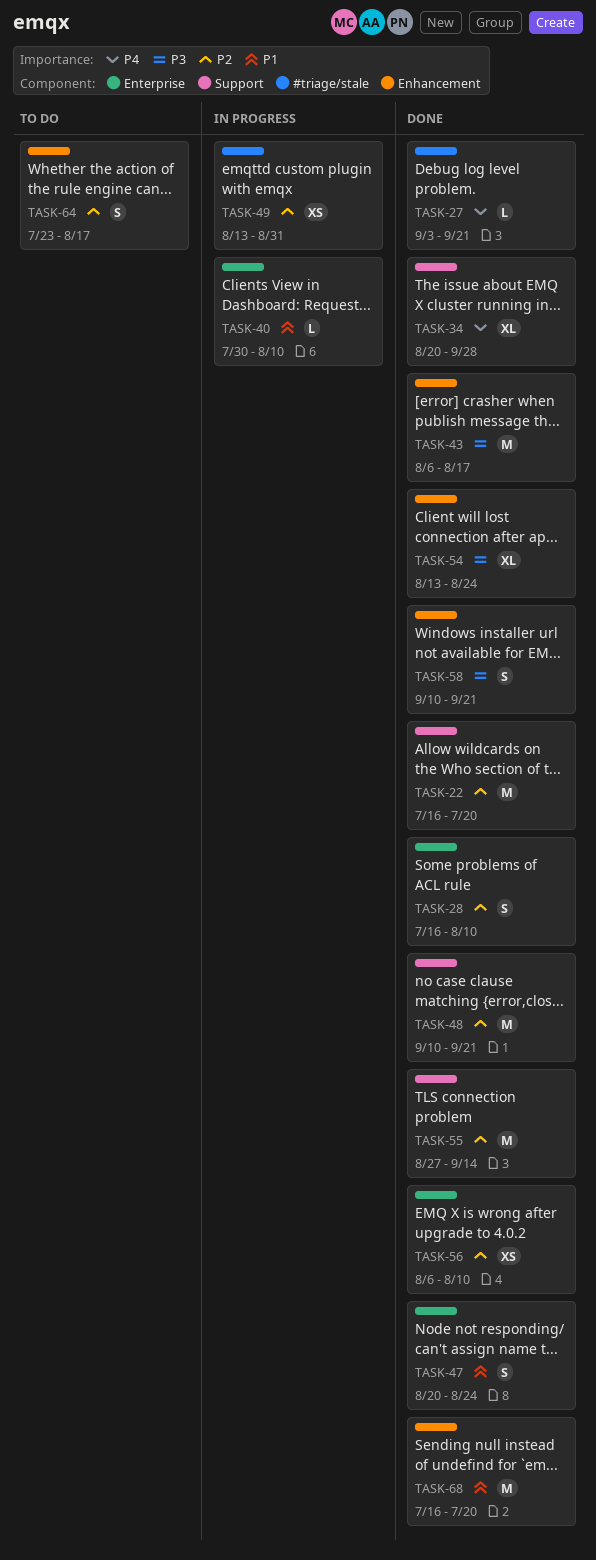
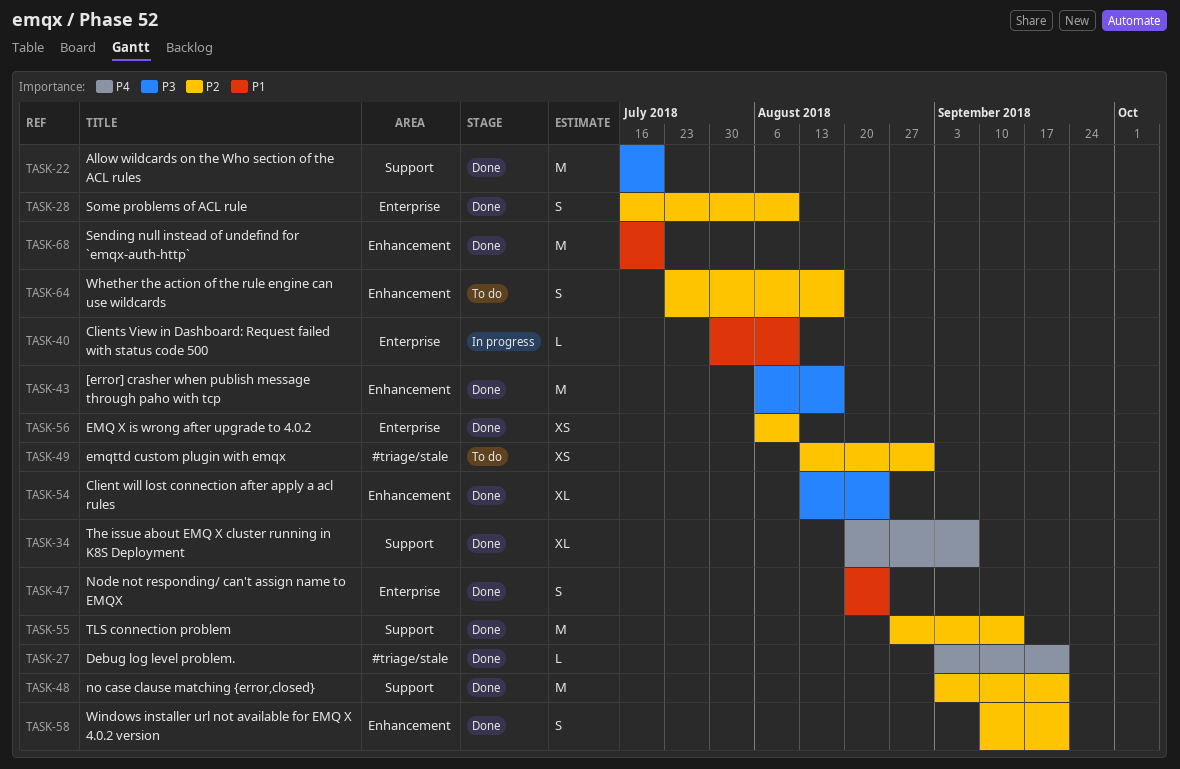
TASK-22, priority: P2 -> P3
TASK-34, due: Sep 28 -> Sep 7
TASK-48, start: Sep 10 -> Sep 3
TASK-49, status: In progress -> To do
TASK-58, priority: P3 -> P2

